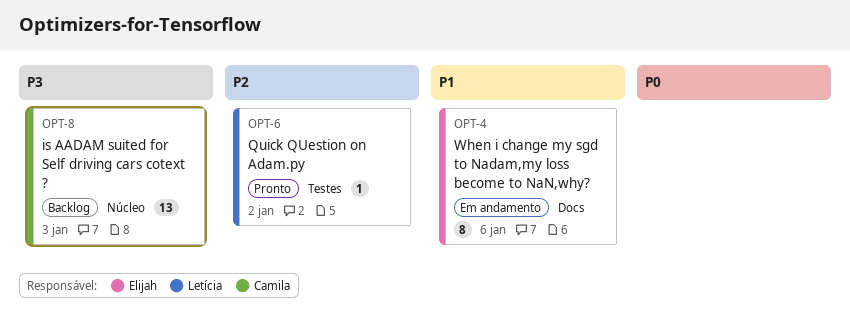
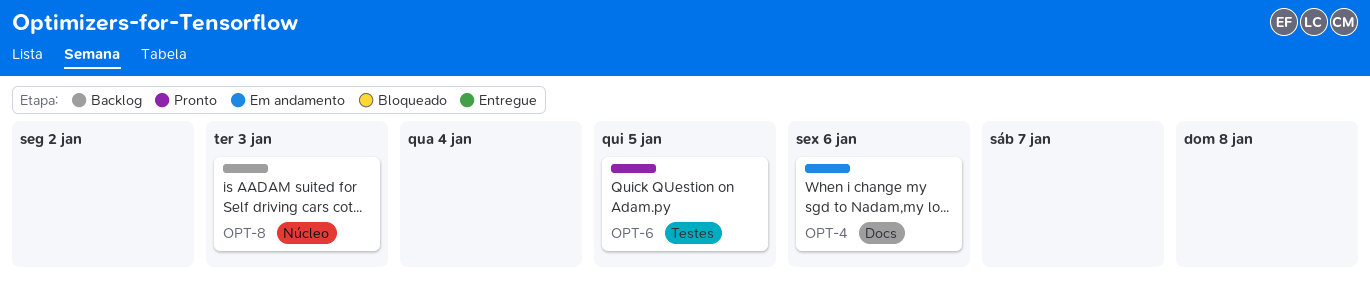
OPT-6, due: Jan 2 -> Jan 5

